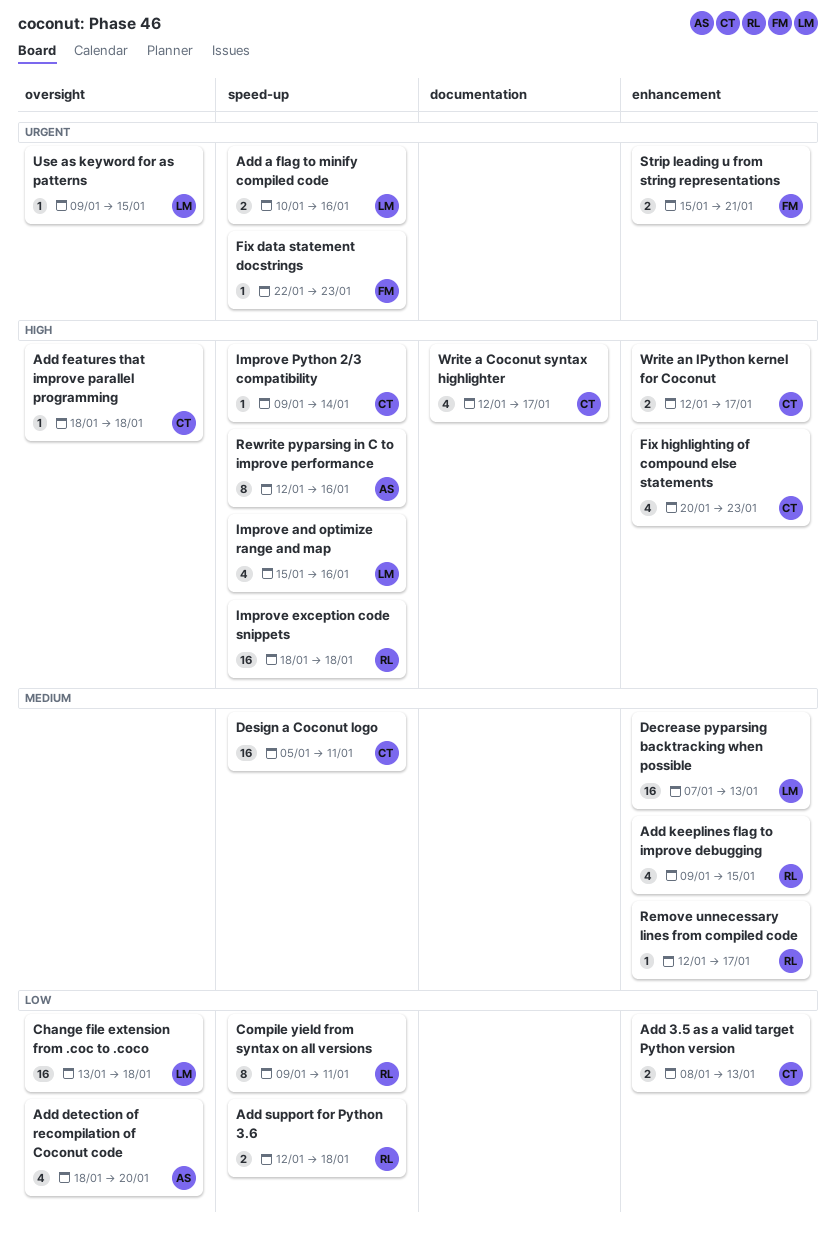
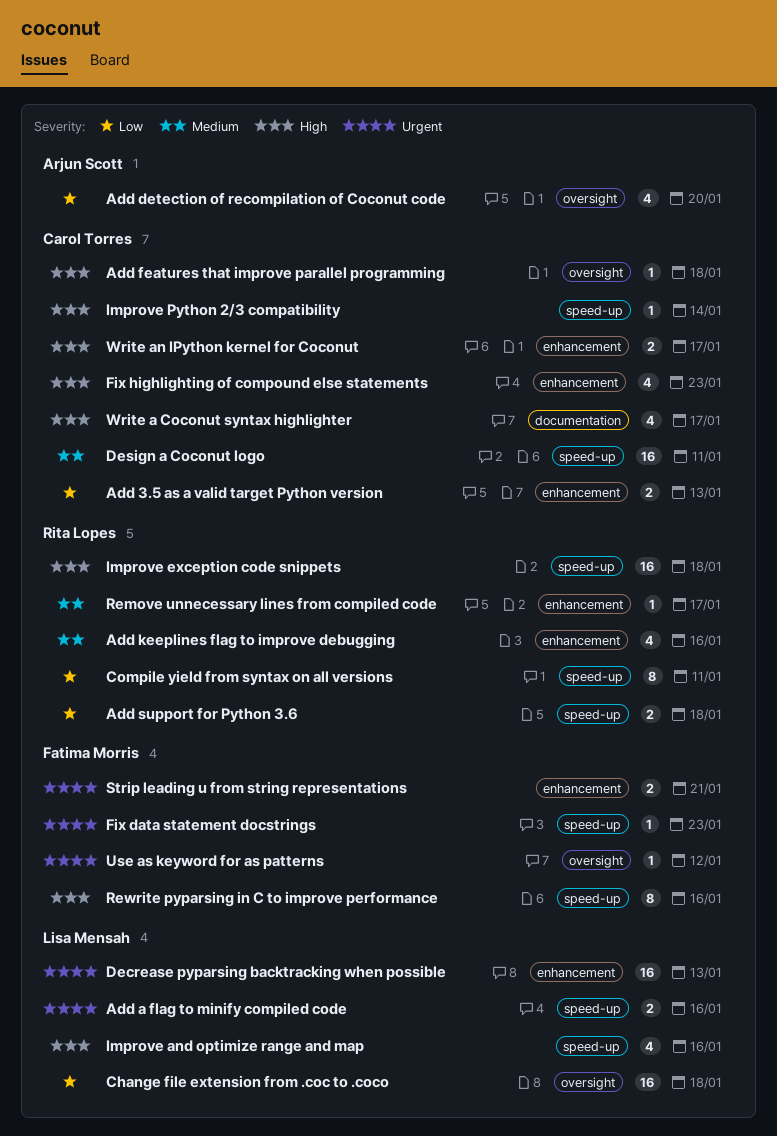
Add keeplines flag to improve debugging, due: Jan 15 -> Jan 16
Decrease pyparsing backtracking when possible, priority: Medium -> Urgent
Rewrite pyparsing in C to improve performance, owner: Arjun Scott -> Fatima Morris
Use as keyword for as patterns, owner: Lisa Mensah -> Fatima Morris
Use as keyword for as patterns, due: Jan 15 -> Jan 12

